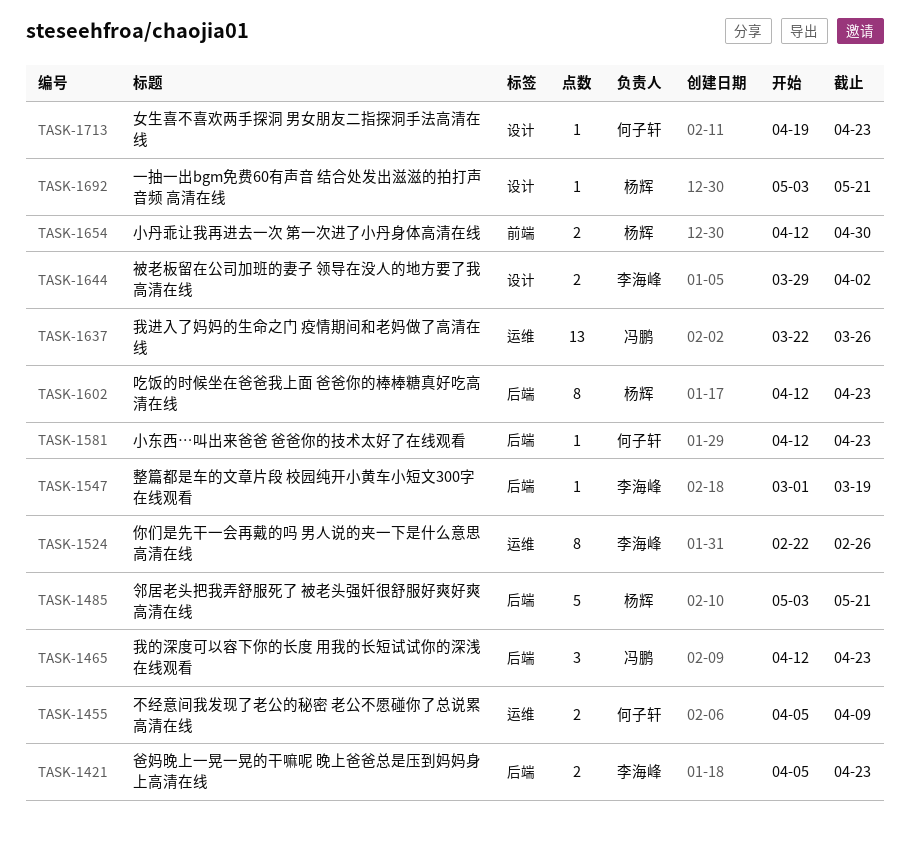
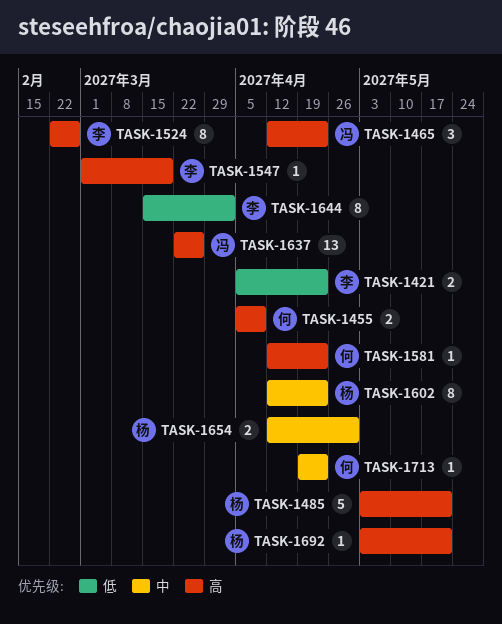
TASK-1644, estimate: 2 -> 8
TASK-1644, start: Mar 29 -> Mar 15

